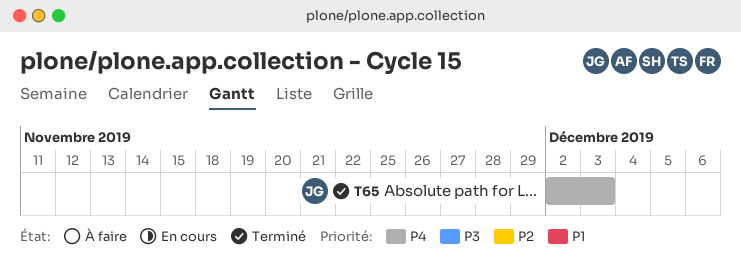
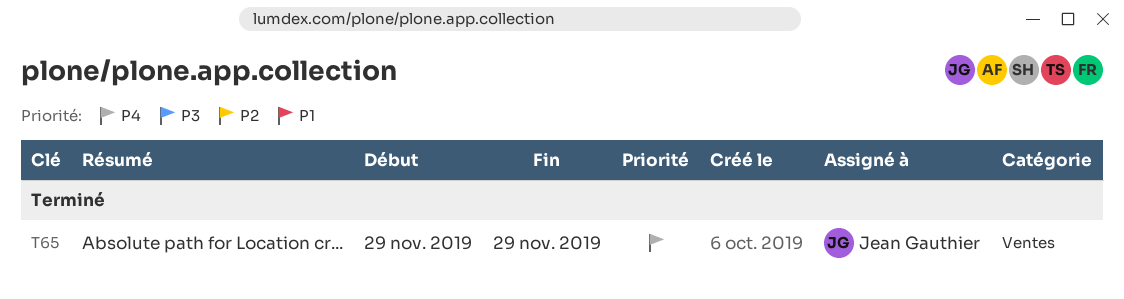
T65, start: Dec 2 -> Nov 29
T65, due: Dec 3 -> Nov 29

